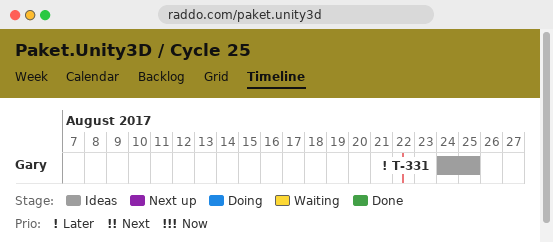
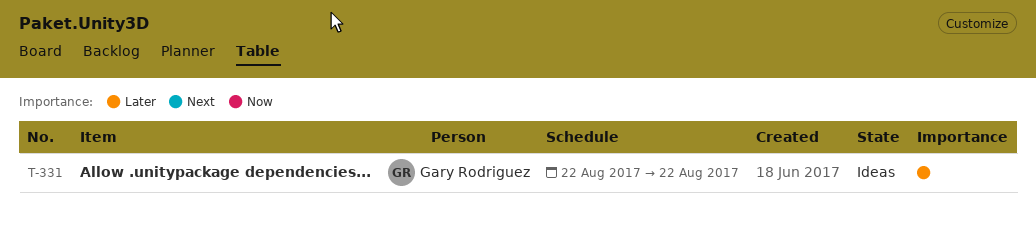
T-331, start: Aug 24 -> Aug 22
T-331, due: Aug 25 -> Aug 22

